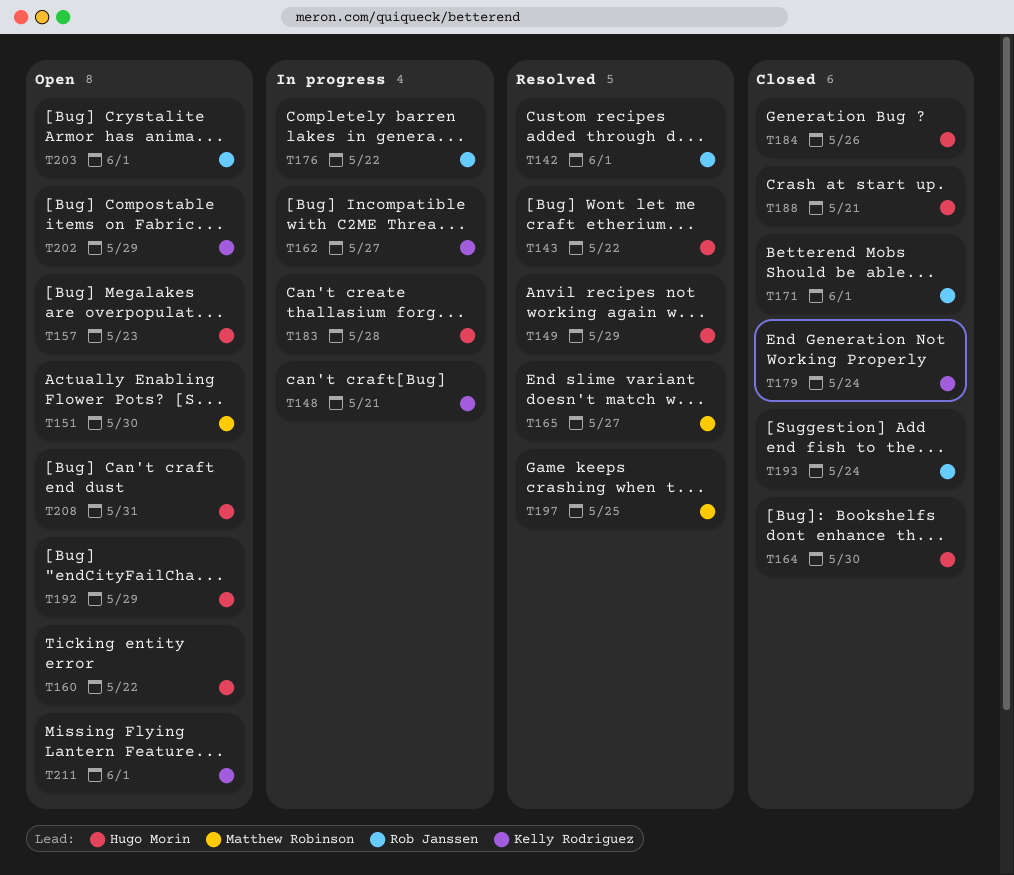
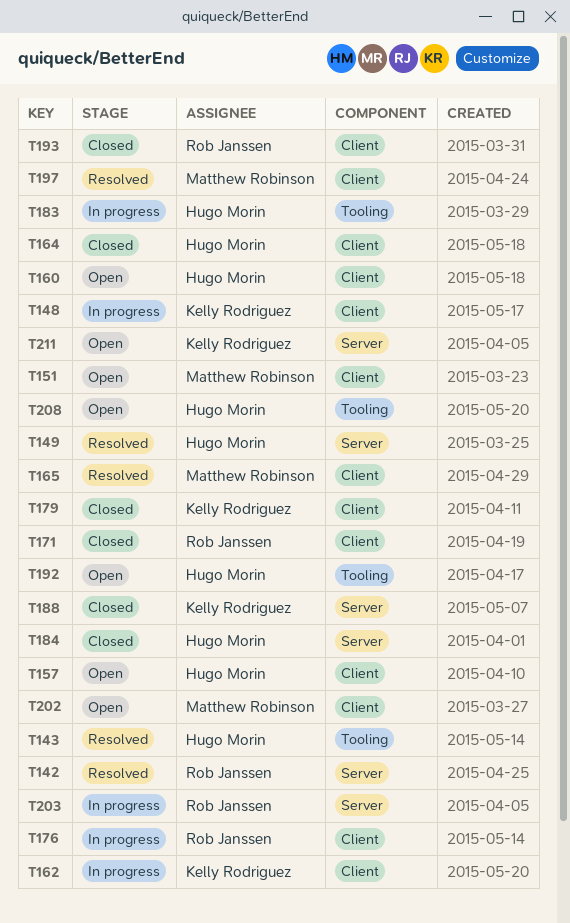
T188, owner: Hugo Morin -> Kelly Rodriguez
T202, owner: Kelly Rodriguez -> Matthew Robinson
T203, status: Open -> In progress

